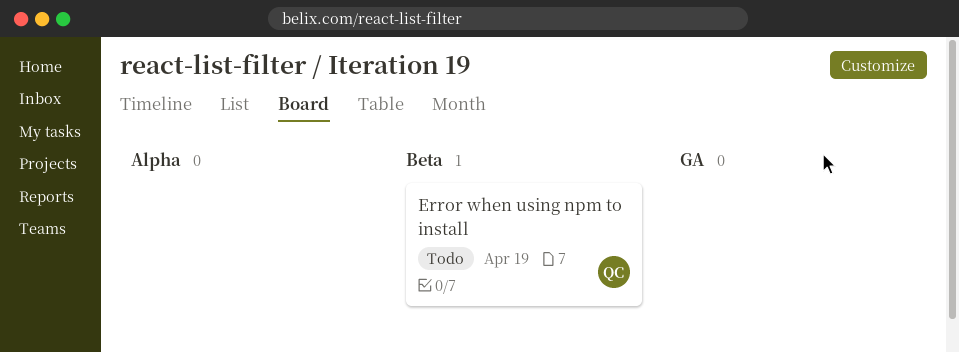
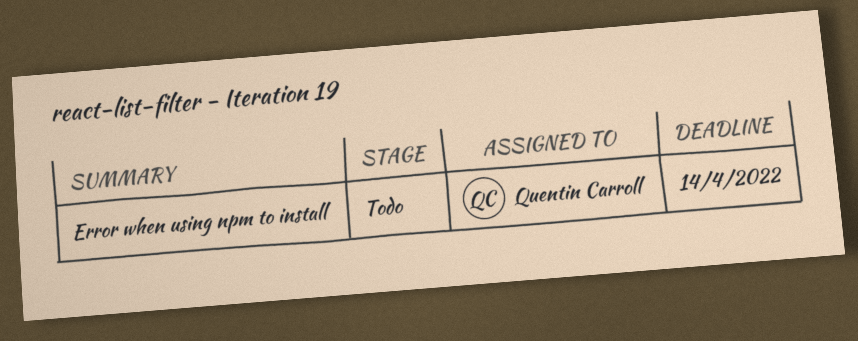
Error when using npm to install, due: Apr 19 -> Apr 14

